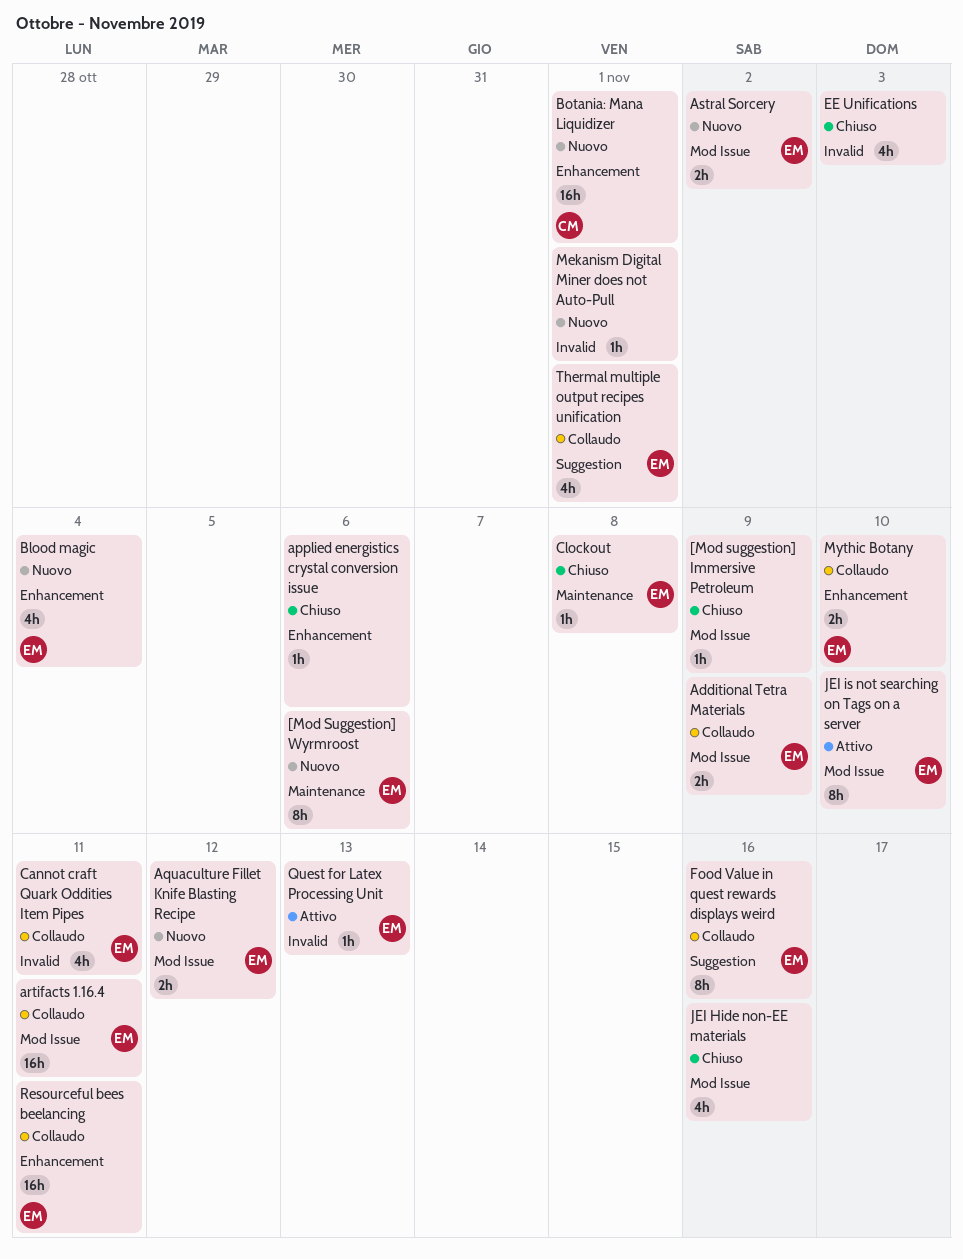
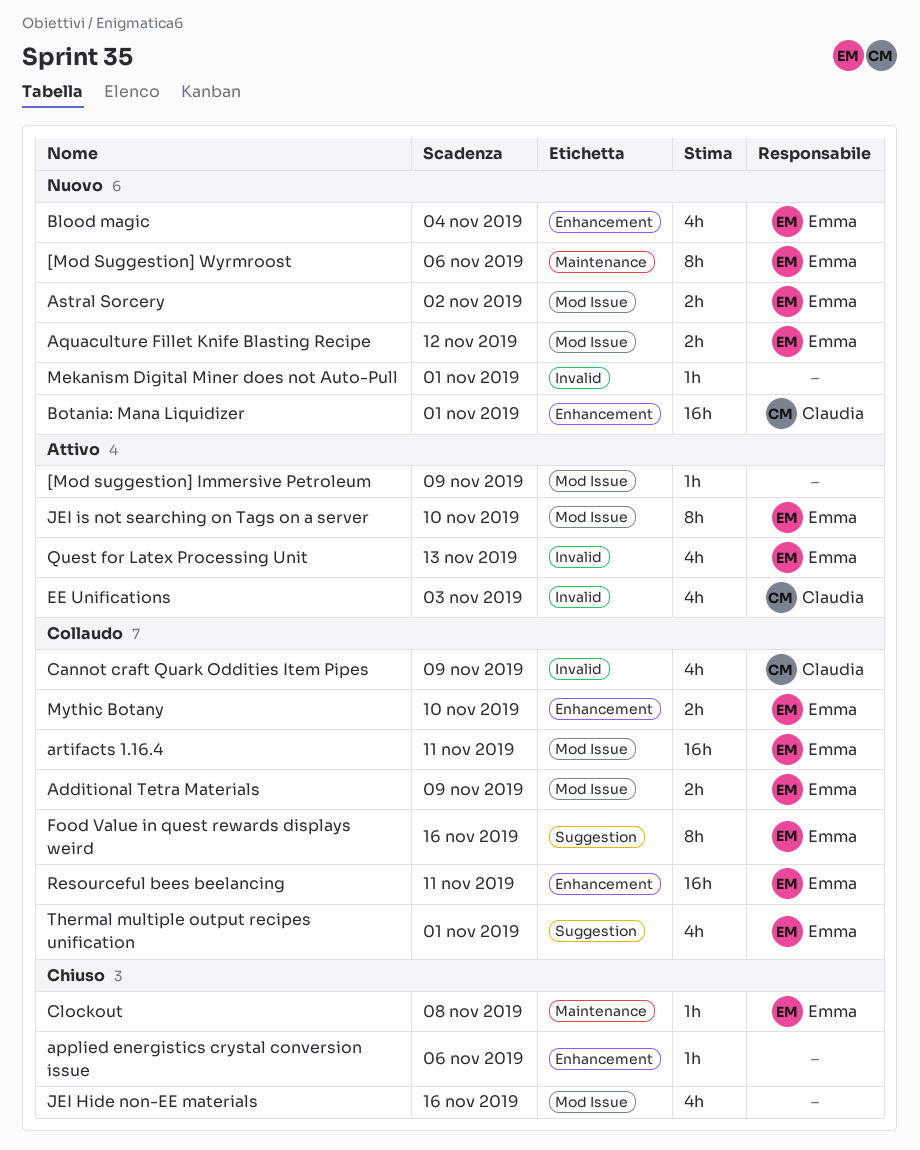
[Mod suggestion] Immersive Petroleum, status: Chiuso -> Attivo
Cannot craft Quark Oddities Item Pipes, owner: Emma -> Claudia
Cannot craft Quark Oddities Item Pipes, due: Nov 11 -> Nov 9
EE Unifications, status: Chiuso -> Attivo
EE Unifications, owner: none -> Claudia
Quest for Latex Processing Unit, estimate: 1h -> 4h

